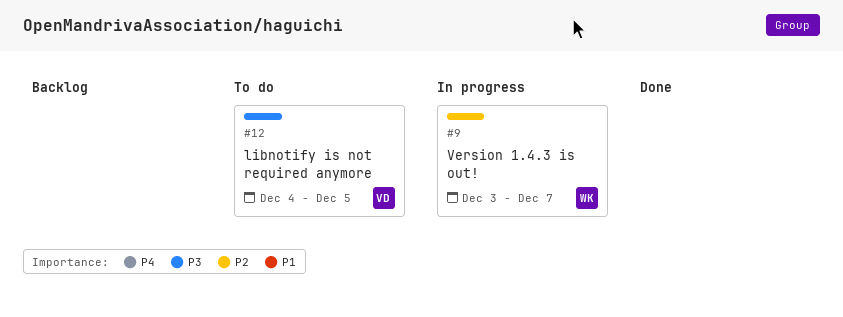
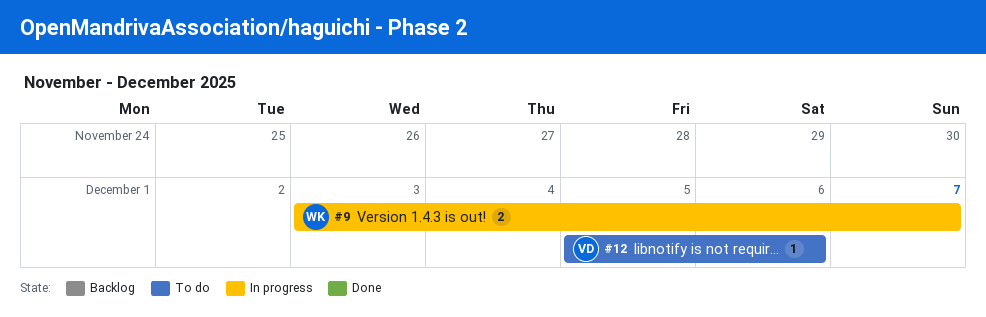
#12, start: Dec 4 -> Dec 5
#12, due: Dec 5 -> Dec 6

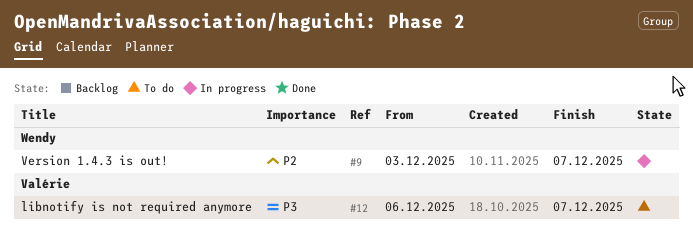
#12, start: Dec 5 -> Dec 6
#12, due: Dec 6 -> Dec 7

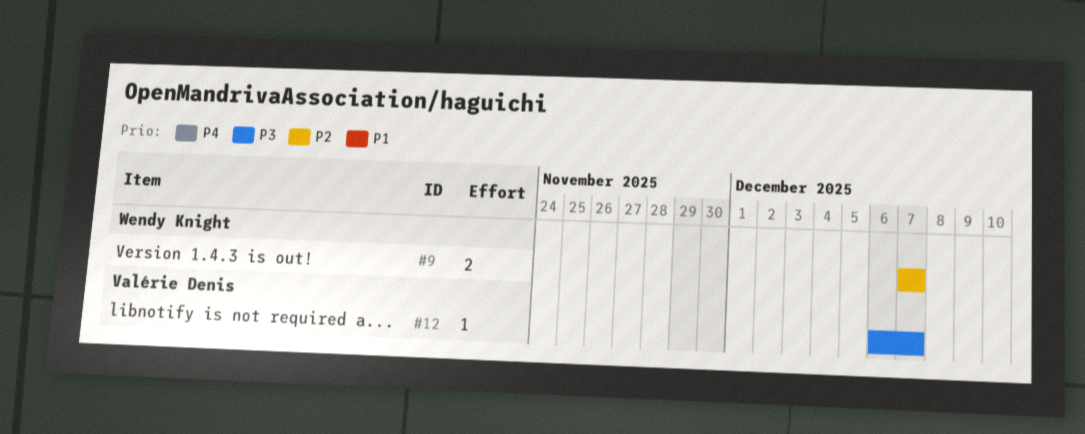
#9, start: Dec 3 -> Dec 7

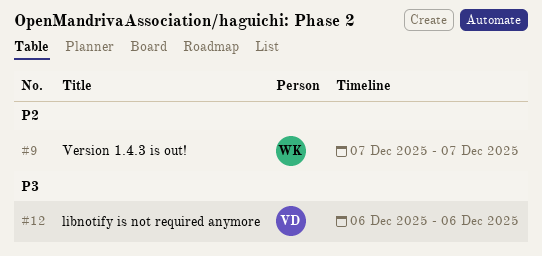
#12, due: Dec 7 -> Dec 6

